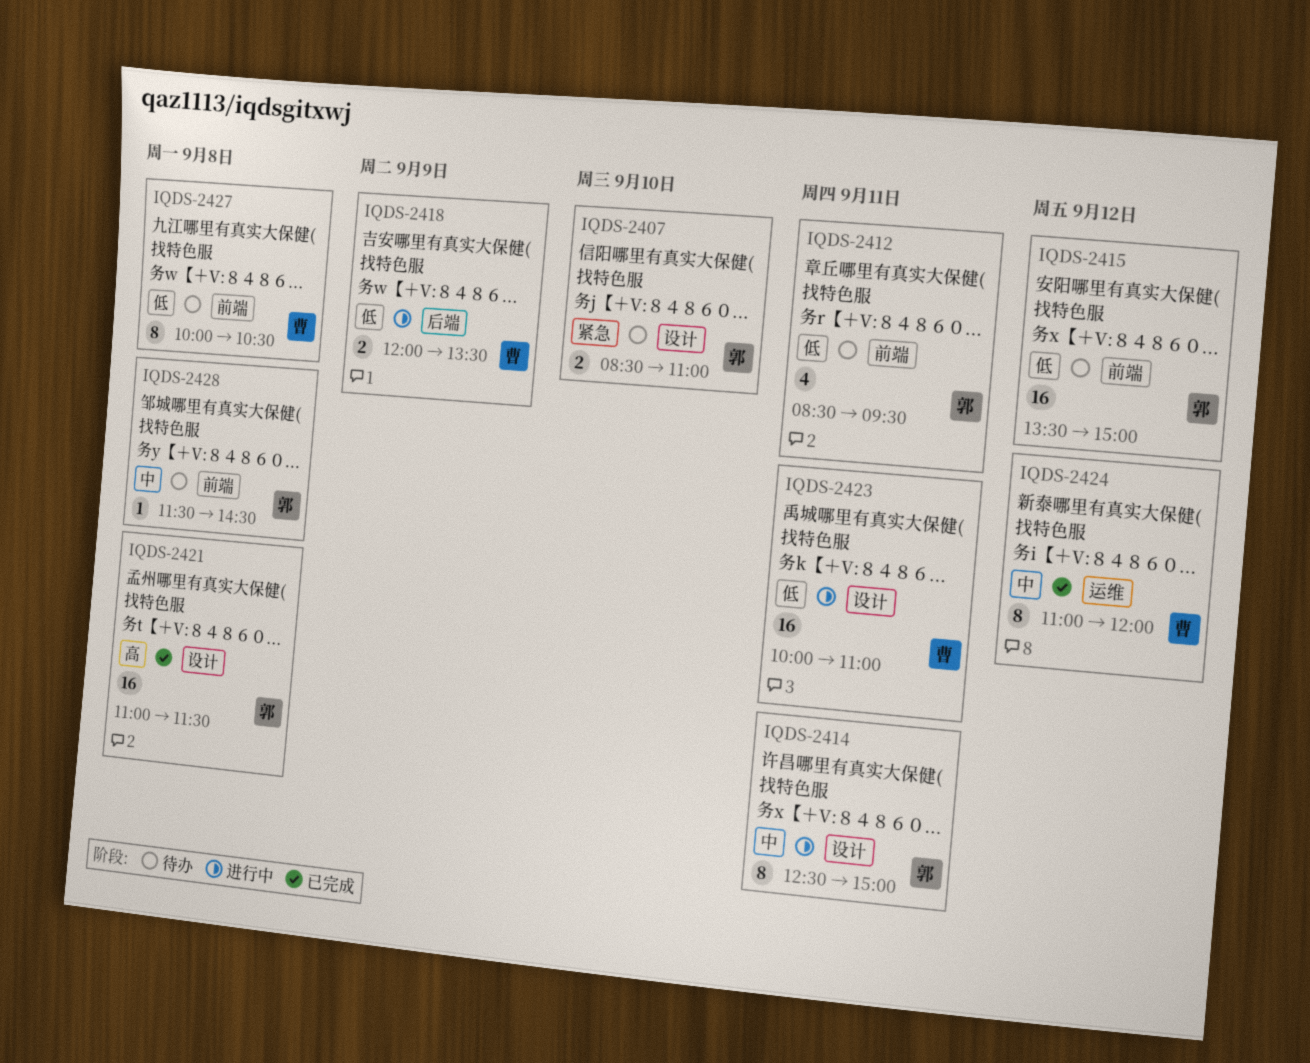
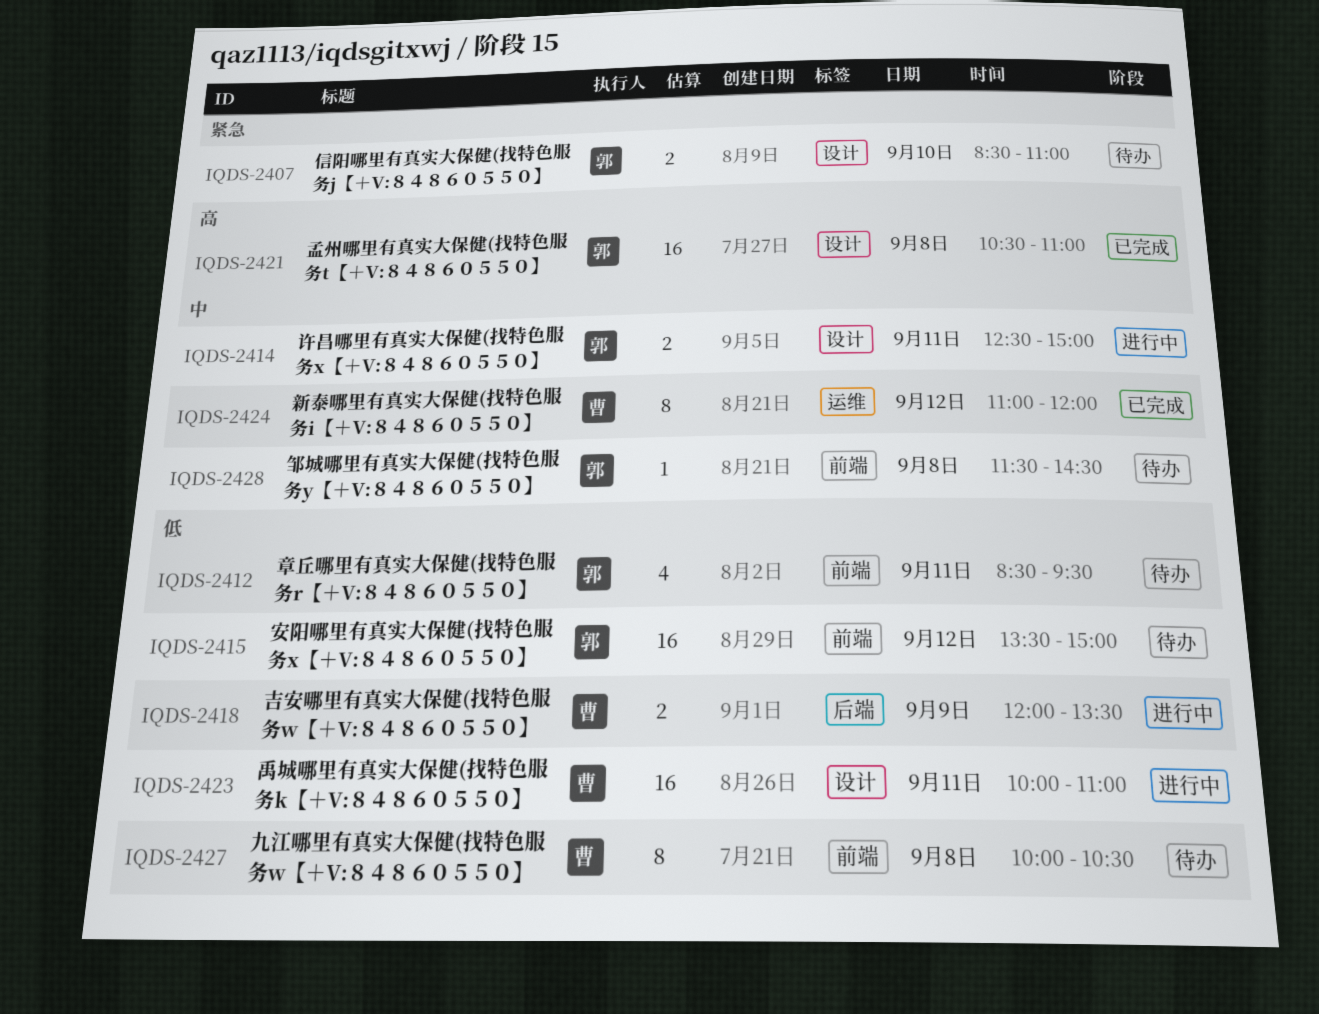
IQDS-2414, estimate: 8 -> 2
IQDS-2421, begins: 11:00 -> 10:30
IQDS-2421, ends: 11:30 -> 11:00

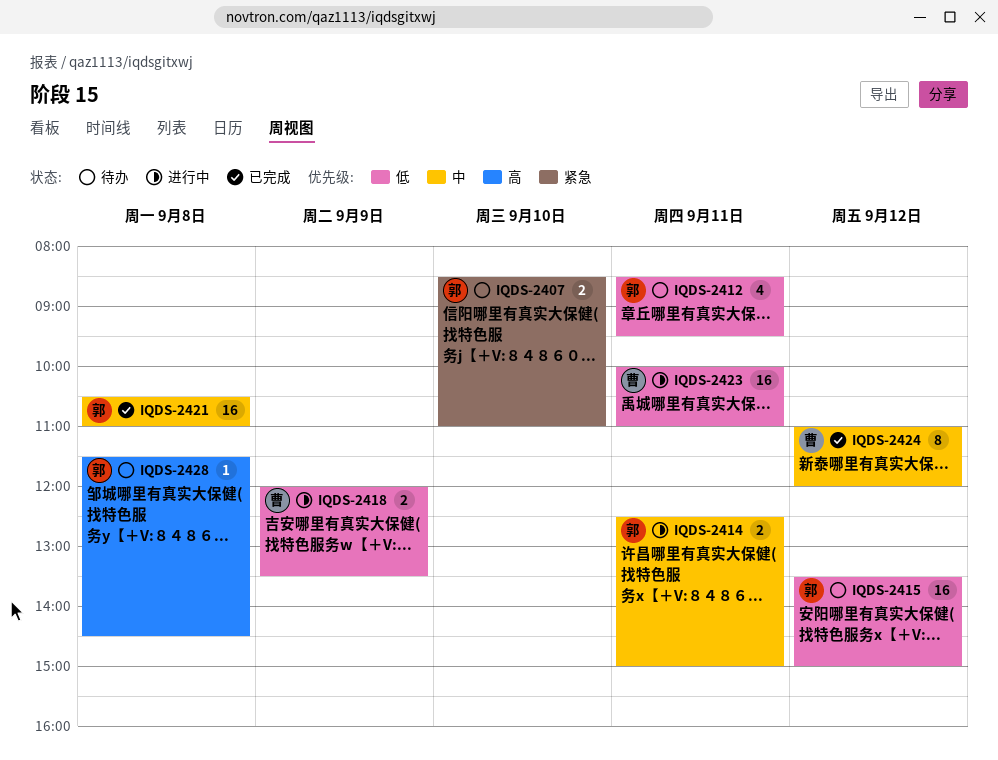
IQDS-2421, priority: 高 -> 中
IQDS-2427: present -> none
IQDS-2428, priority: 中 -> 高

